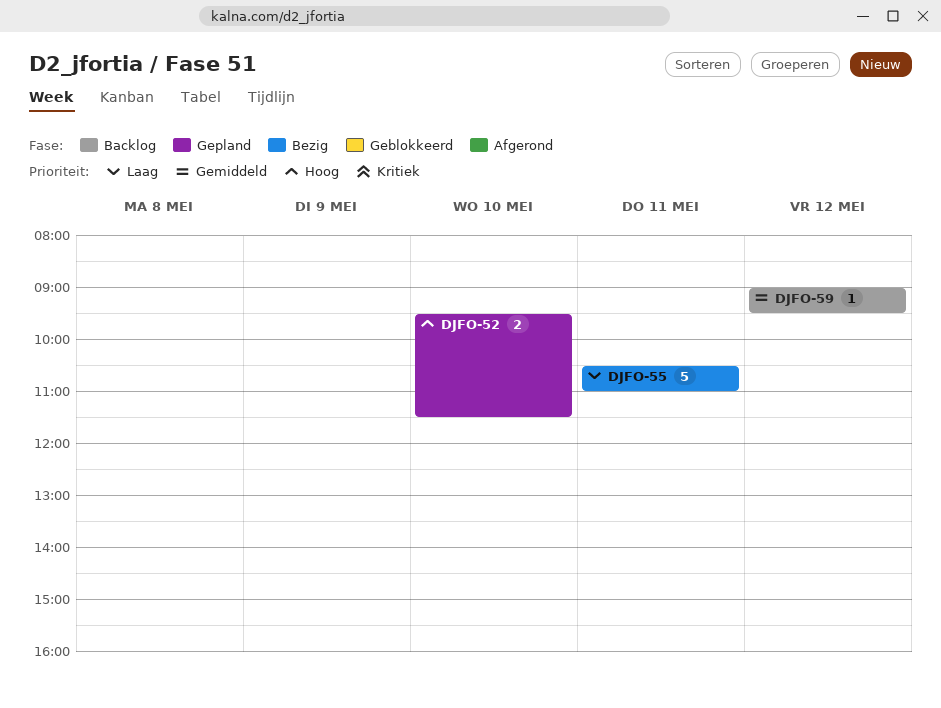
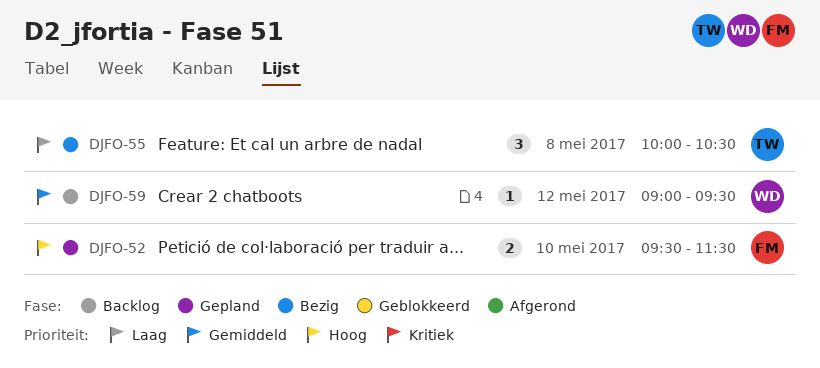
DJFO-55, estimate: 5 -> 3
DJFO-55, day: May 11 -> May 8
DJFO-55, begins: 10:30 -> 10:00
DJFO-55, ends: 11:00 -> 10:30

